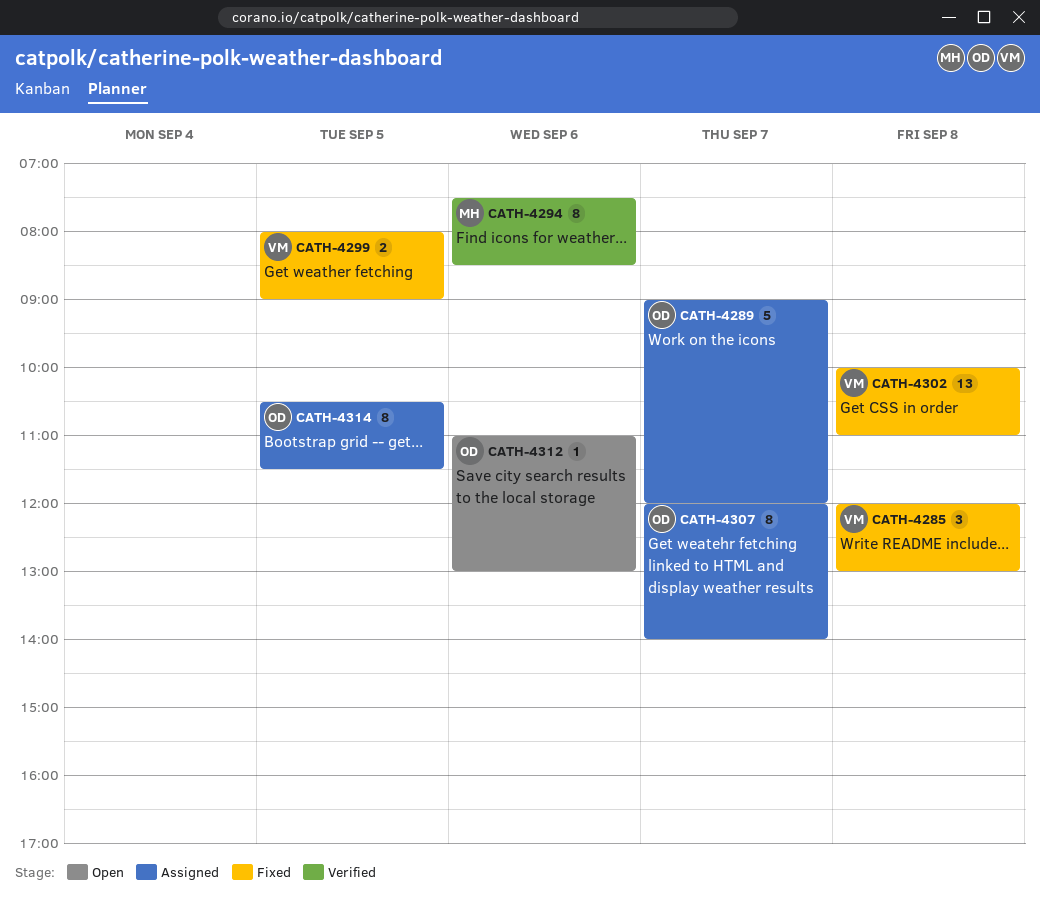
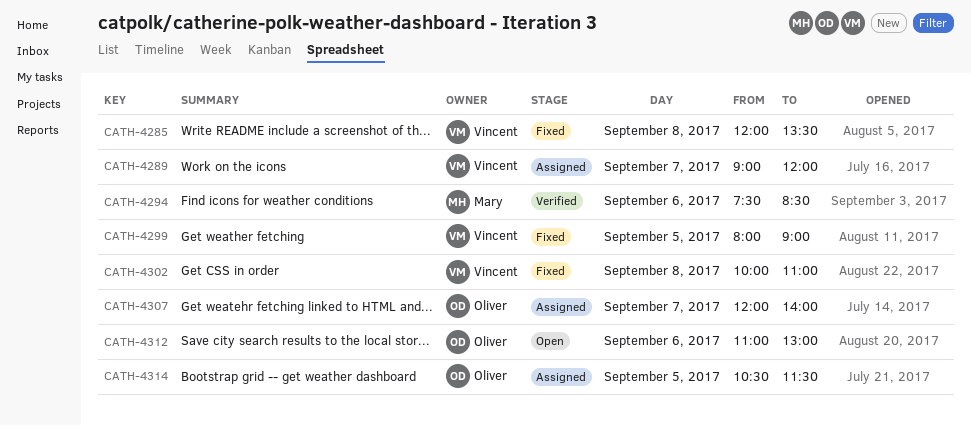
CATH-4285, ends: 13:00 -> 13:30
CATH-4289, owner: Oliver -> Vincent

